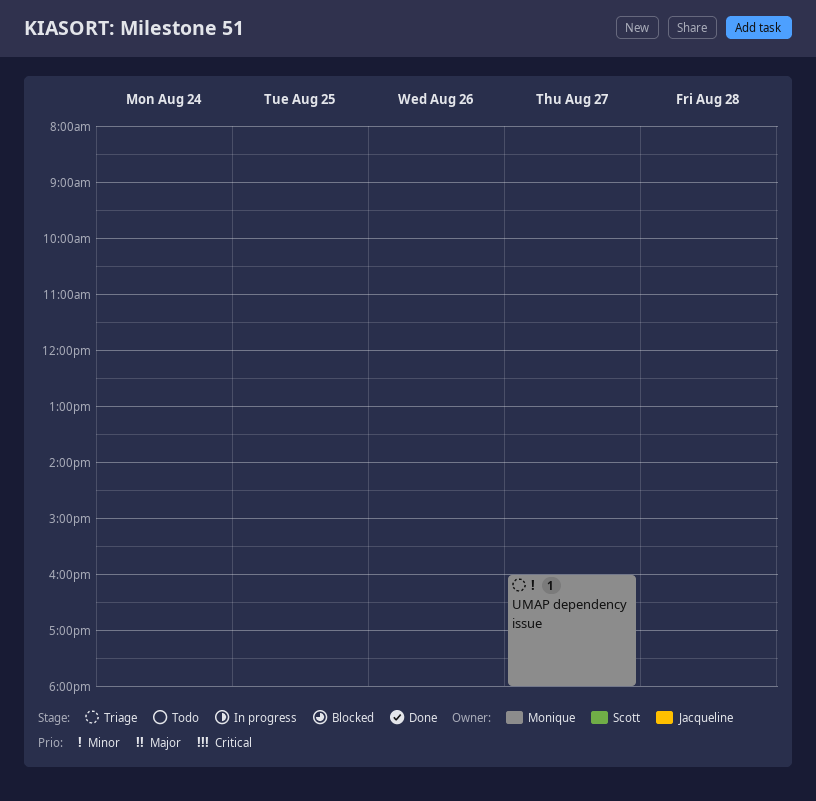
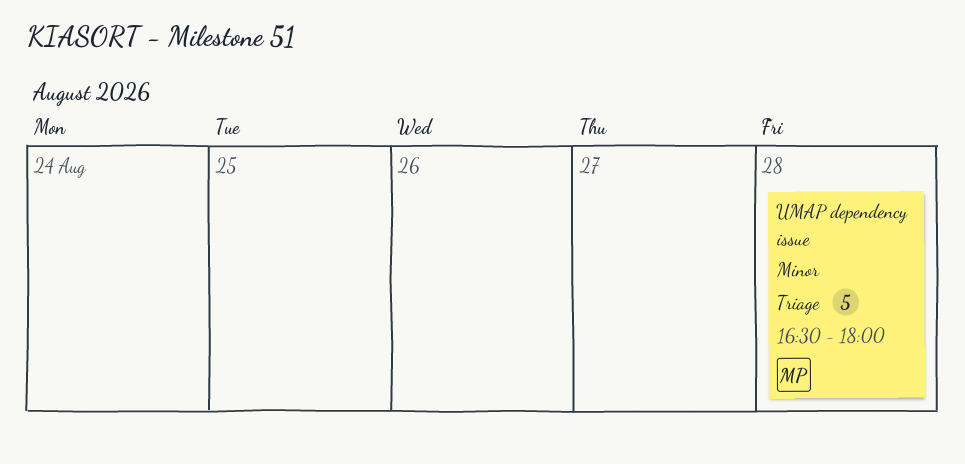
UMAP dependency issue, estimate: 1 -> 5
UMAP dependency issue, day: Aug 27 -> Aug 28
UMAP dependency issue, begins: 16:00 -> 16:30

